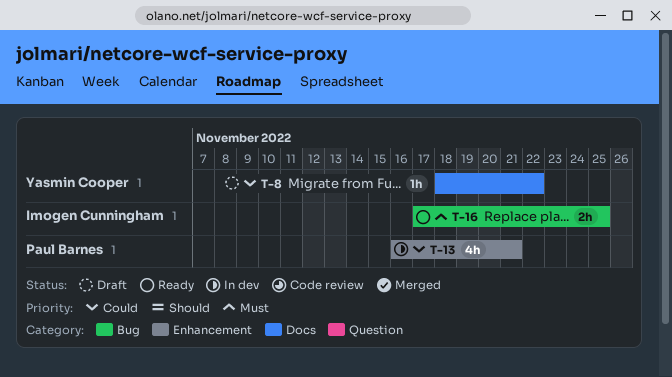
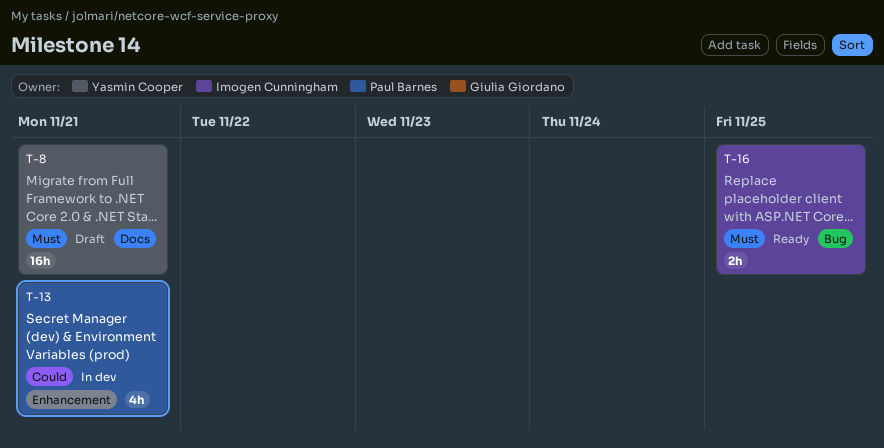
T-8, priority: Could -> Must
T-8, estimate: 1h -> 16h
T-8, due: Nov 22 -> Nov 21

